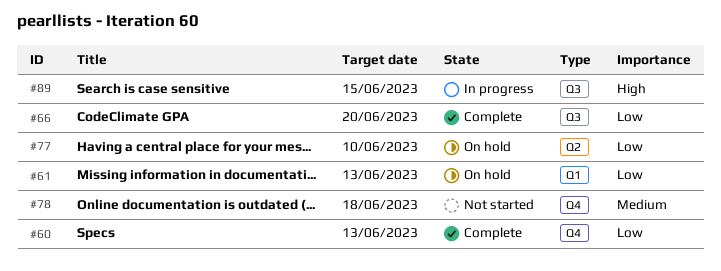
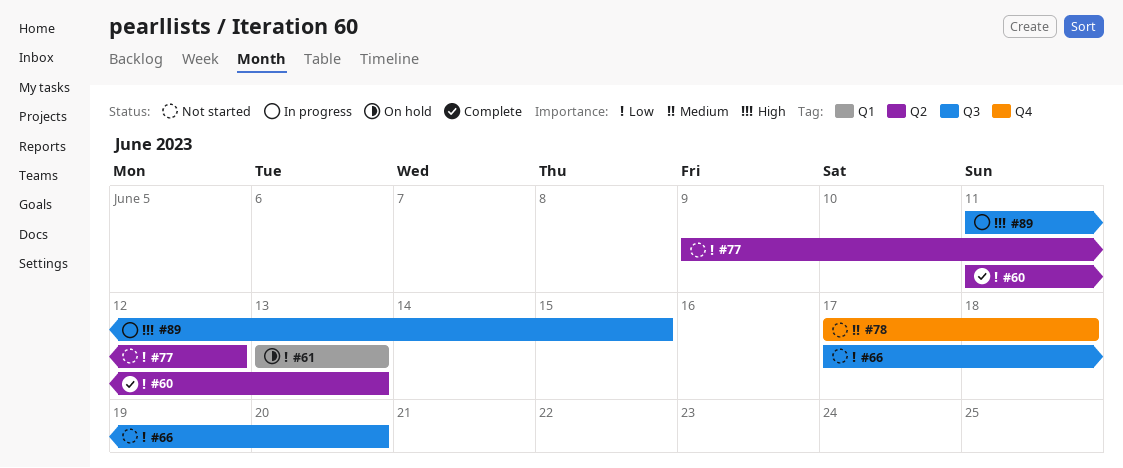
#60, label: Q4 -> Q2
#66, status: Complete -> Not started
#77, status: On hold -> Not started
#77, due: Jun 10 -> Jun 12

